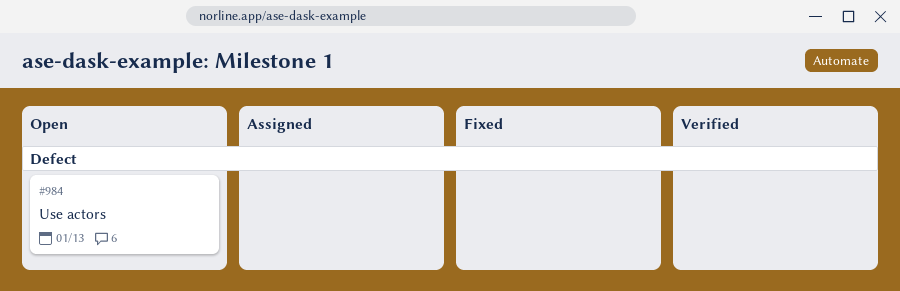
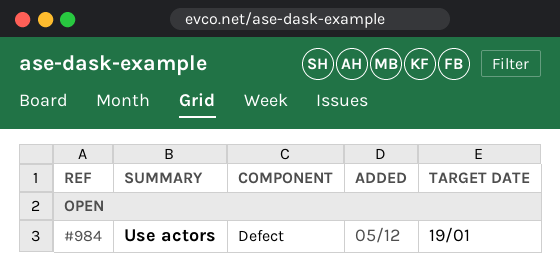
#984, due: Jan 13 -> Jan 19

